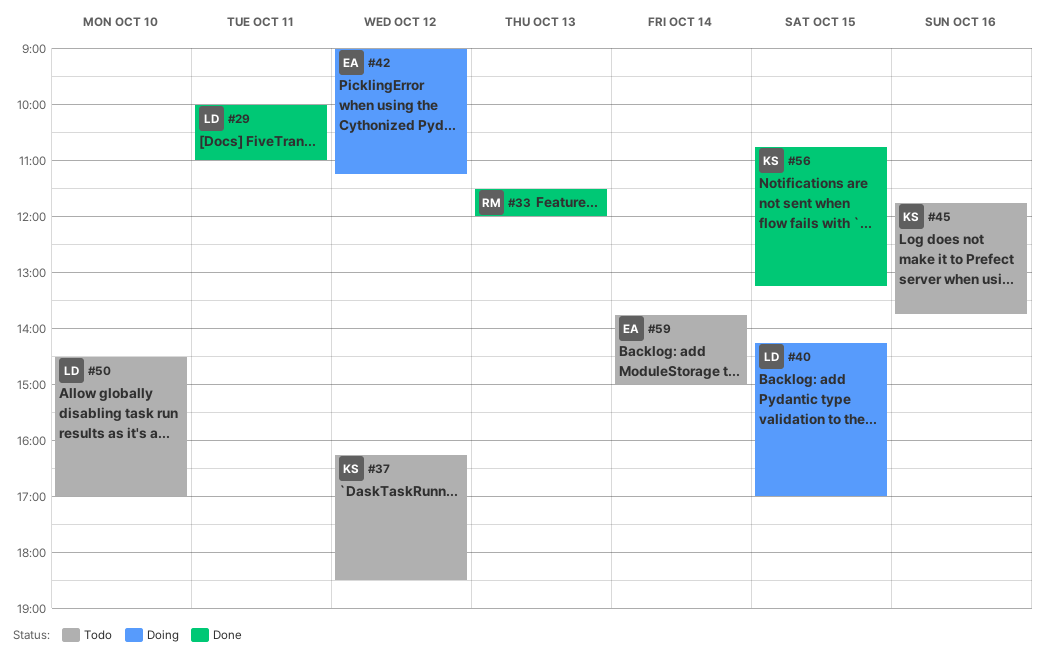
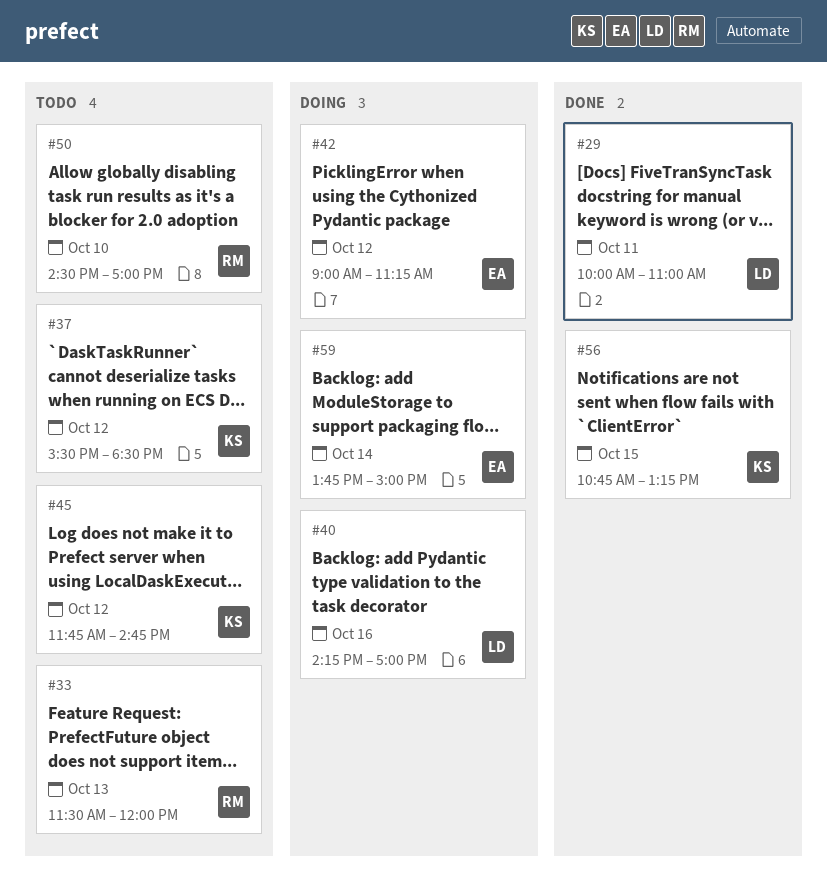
#33, status: Done -> Todo
#37, begins: 16:15 -> 15:30
#40, day: Oct 15 -> Oct 16
#45, day: Oct 16 -> Oct 12
#45, ends: 13:45 -> 14:45
#50, owner: LD -> RM
#59, status: Todo -> Doing

